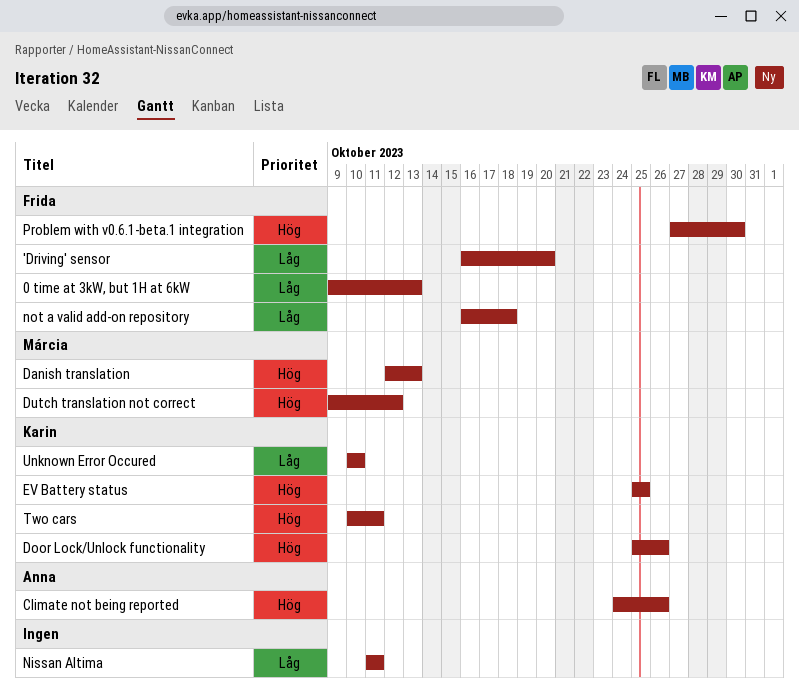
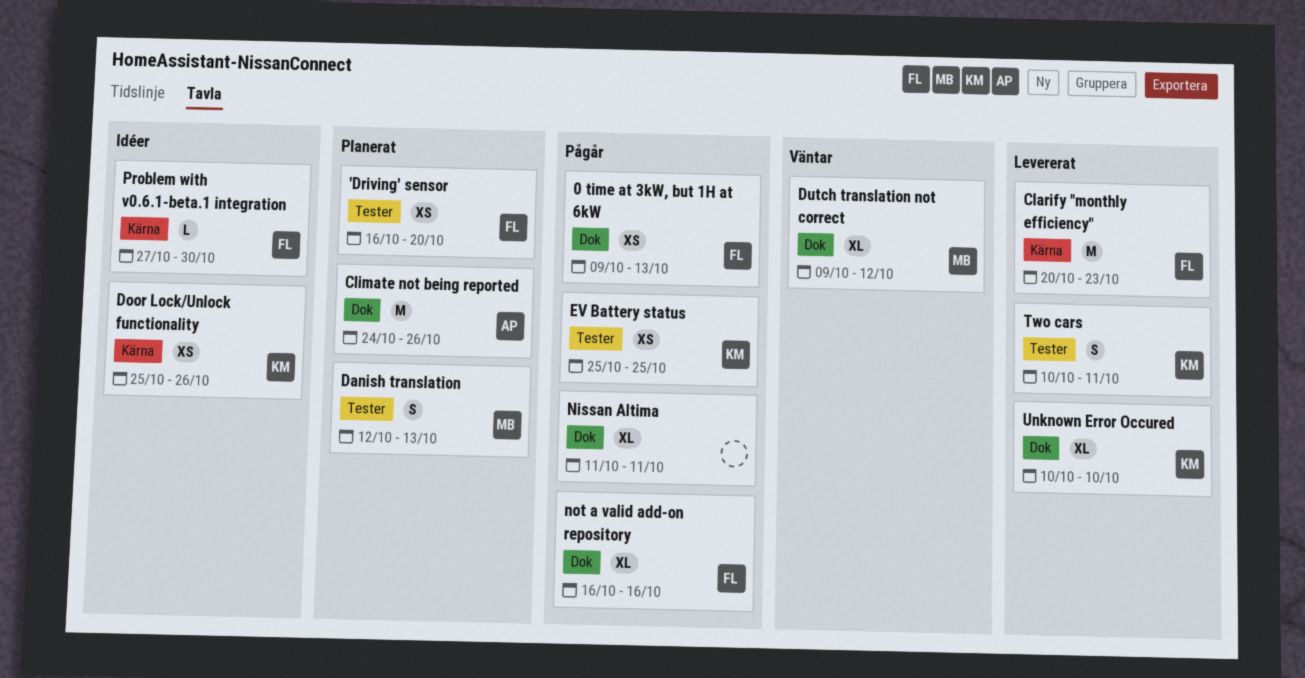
Clarify "monthly efficiency": none -> present
not a valid add-on repository, due: Oct 18 -> Oct 16

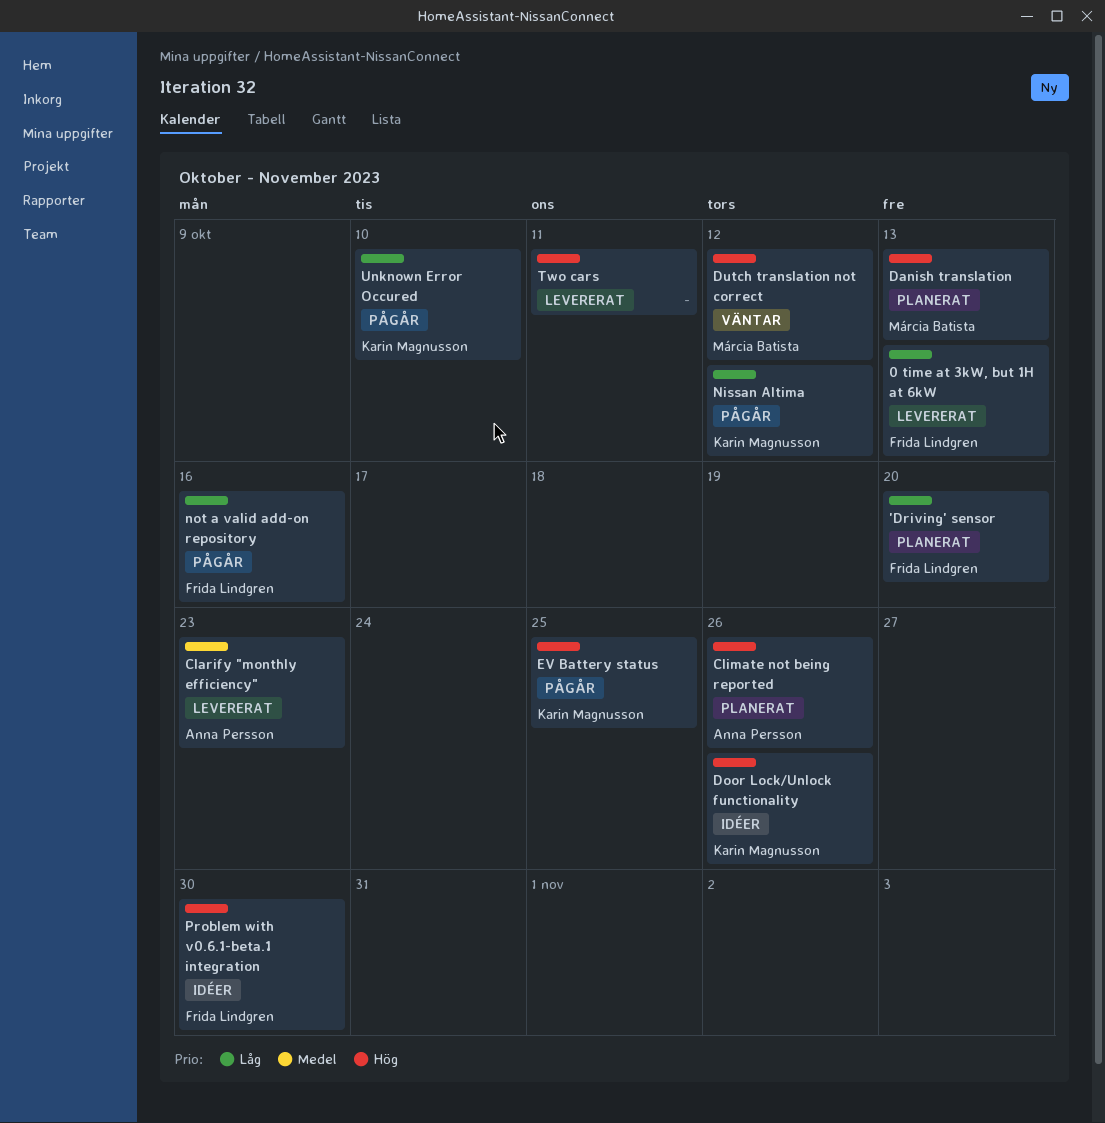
0 time at 3kW, but 1H at 6kW, status: Pågår -> Levererat
Clarify "monthly efficiency", owner: Frida Lindgren -> Anna Persson
Nissan Altima, owner: none -> Karin Magnusson
Nissan Altima, due: Oct 11 -> Oct 12
Two cars, owner: Karin Magnusson -> none
Unknown Error Occured, status: Levererat -> Pågår

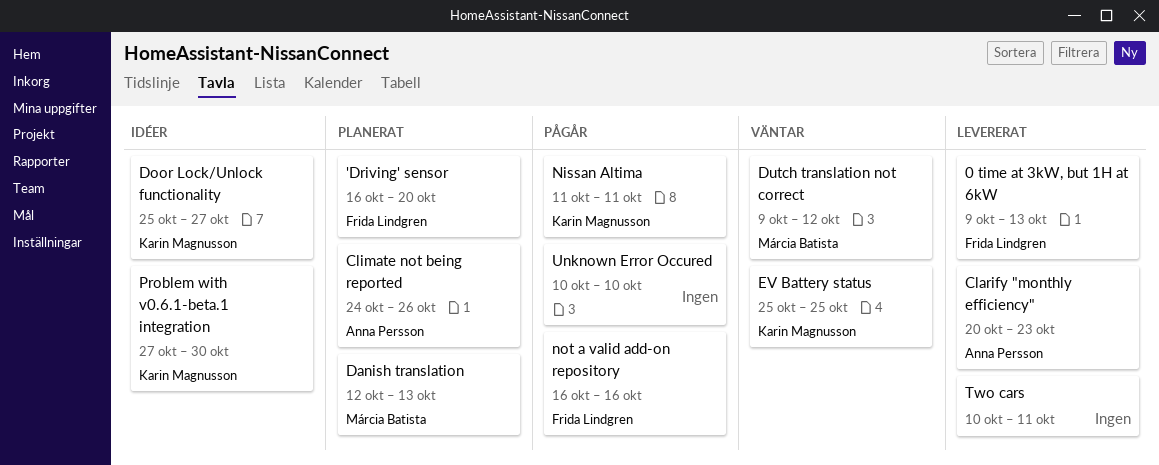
Door Lock/Unlock functionality, due: Oct 26 -> Oct 27
EV Battery status, status: Pågår -> Väntar
Nissan Altima, due: Oct 12 -> Oct 11
Problem with v0.6.1-beta.1 integration, owner: Frida Lindgren -> Karin Magnusson
Unknown Error Occured, owner: Karin Magnusson -> none

